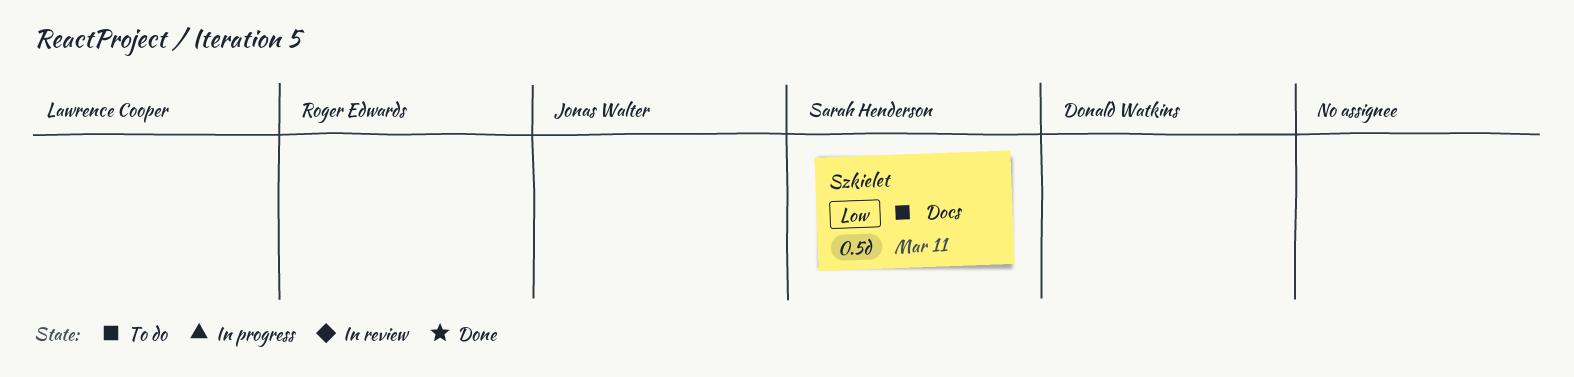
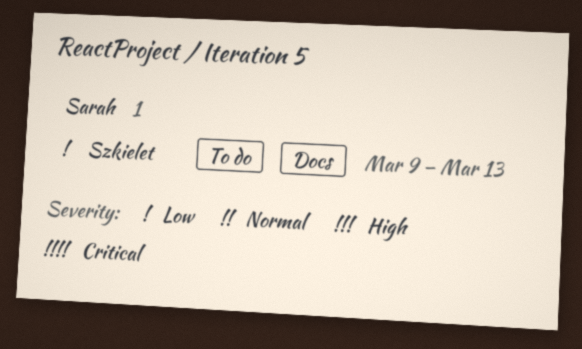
Szkielet, due: Mar 11 -> Mar 13

